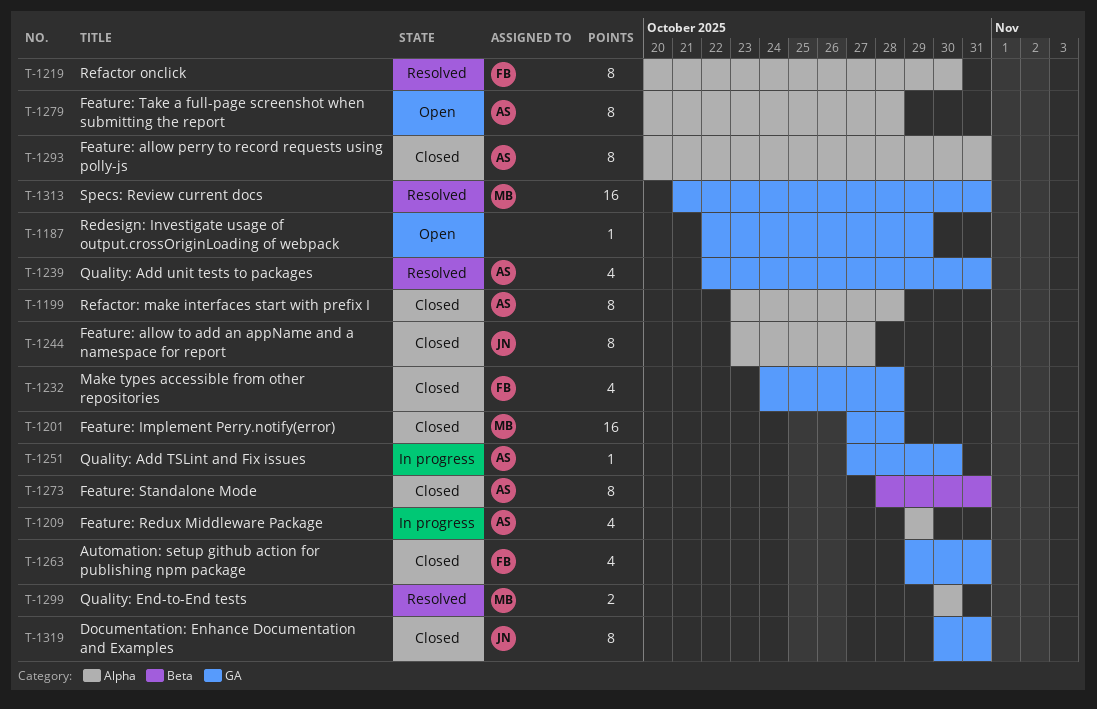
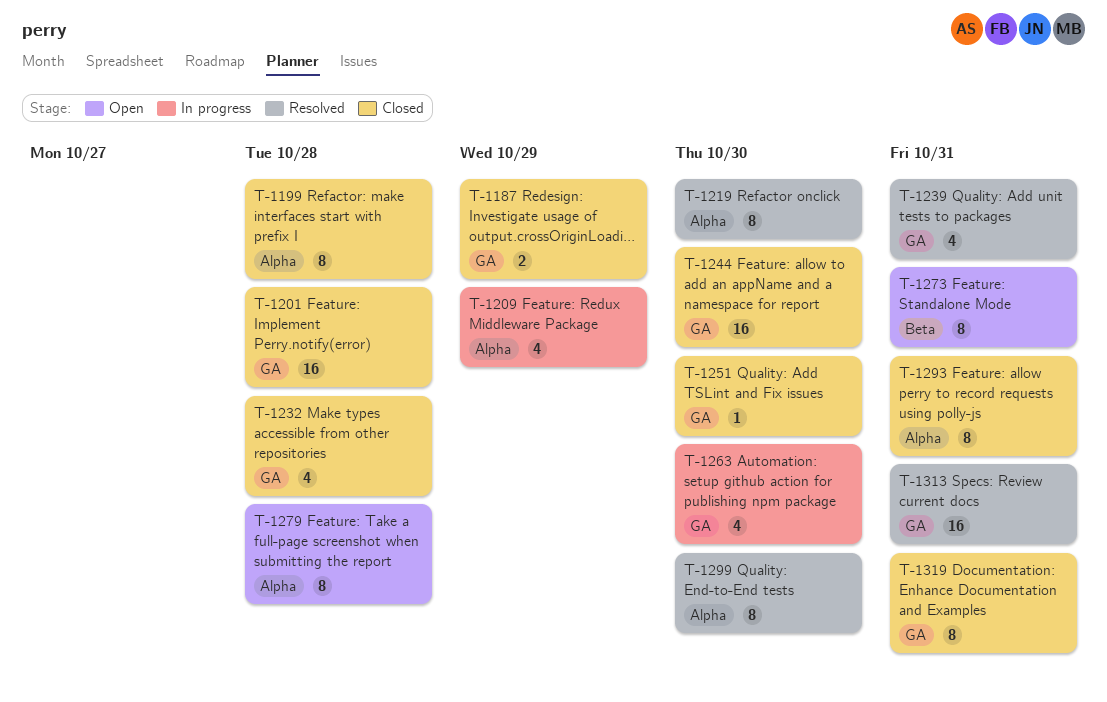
T-1187, status: Open -> Closed
T-1187, estimate: 1 -> 2
T-1244, label: Alpha -> GA
T-1244, estimate: 8 -> 16
T-1244, due: Oct 27 -> Oct 30
T-1251, status: In progress -> Closed
T-1263, status: Closed -> In progress
T-1263, due: Oct 31 -> Oct 30
T-1273, status: Closed -> Open
T-1299, estimate: 2 -> 8

